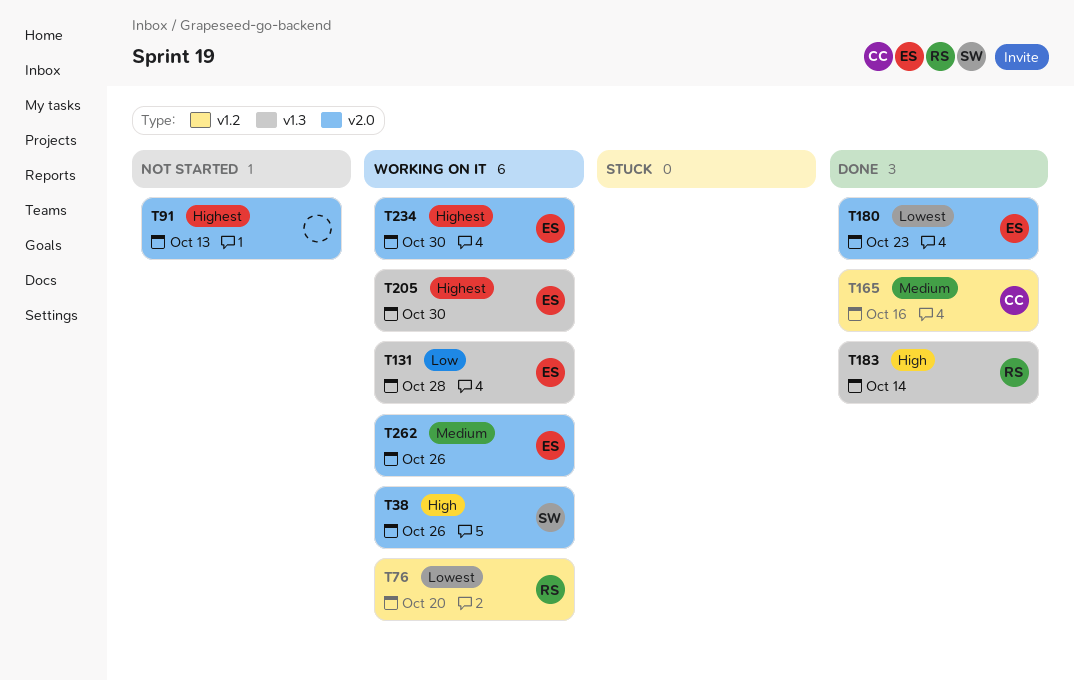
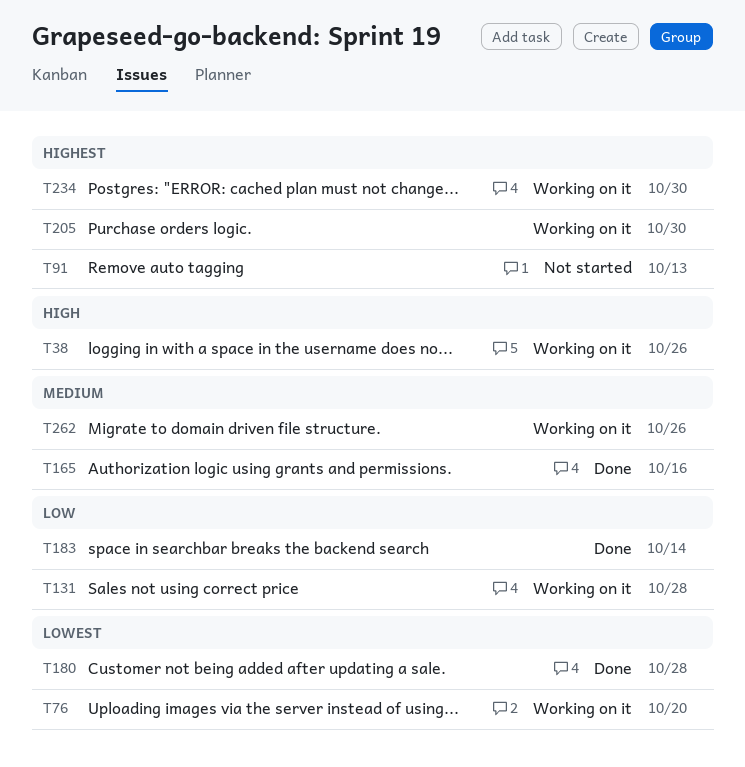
T180, due: Oct 23 -> Oct 28
T183, priority: High -> Low

